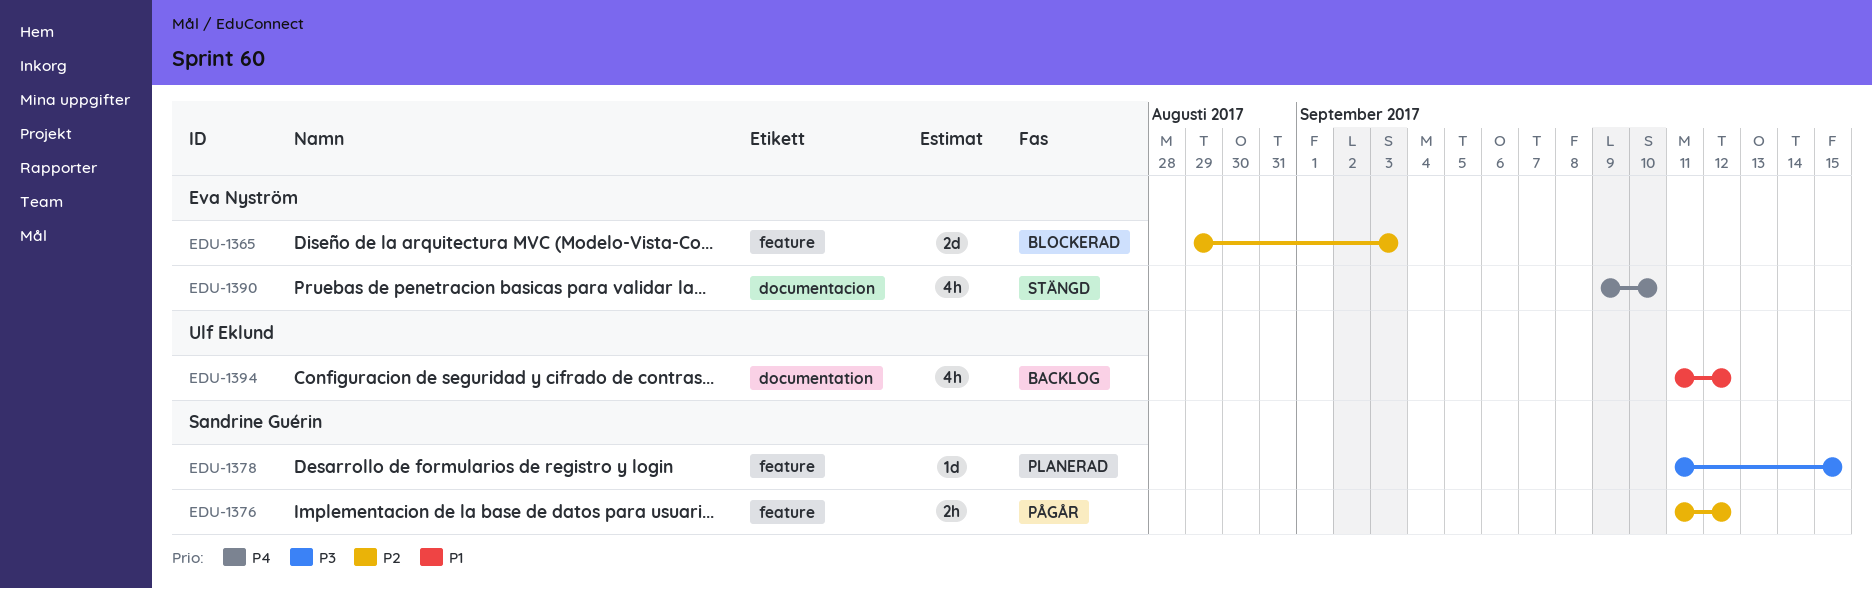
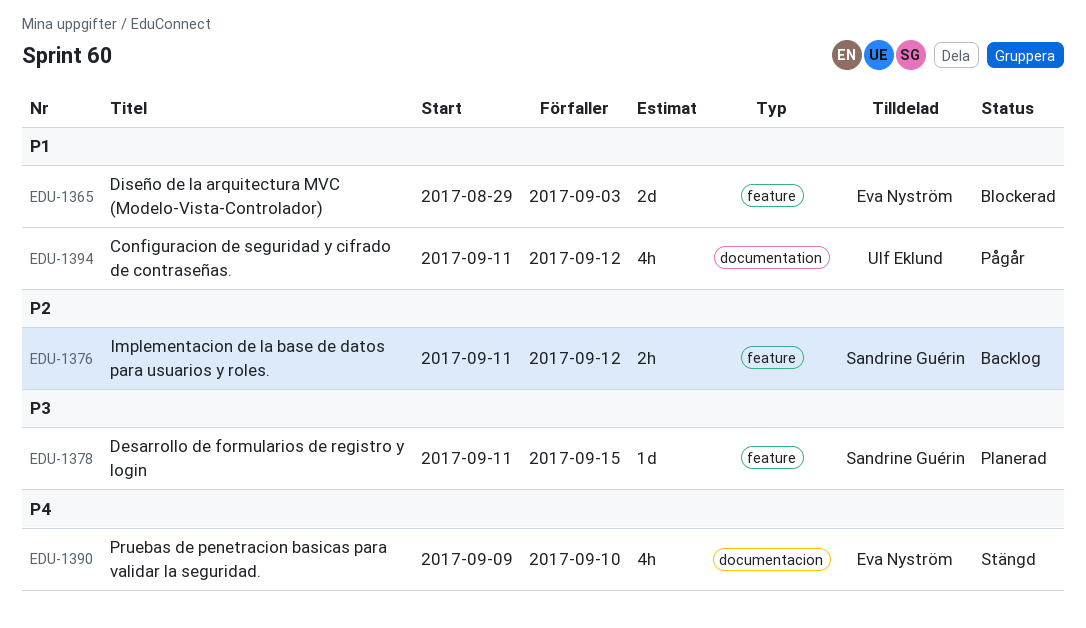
EDU-1365, priority: P2 -> P1
EDU-1376, status: Pågår -> Backlog
EDU-1394, status: Backlog -> Pågår

